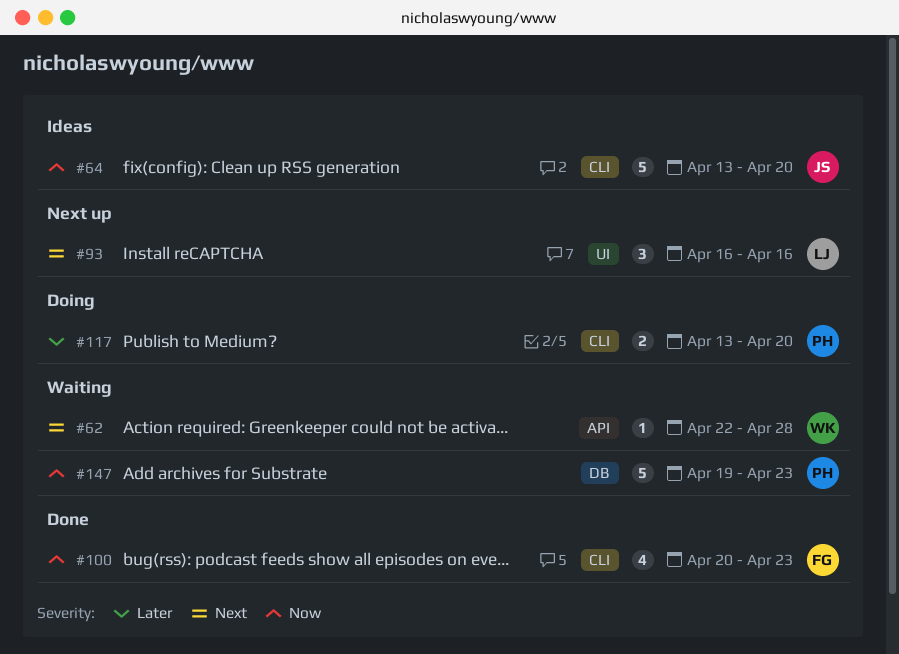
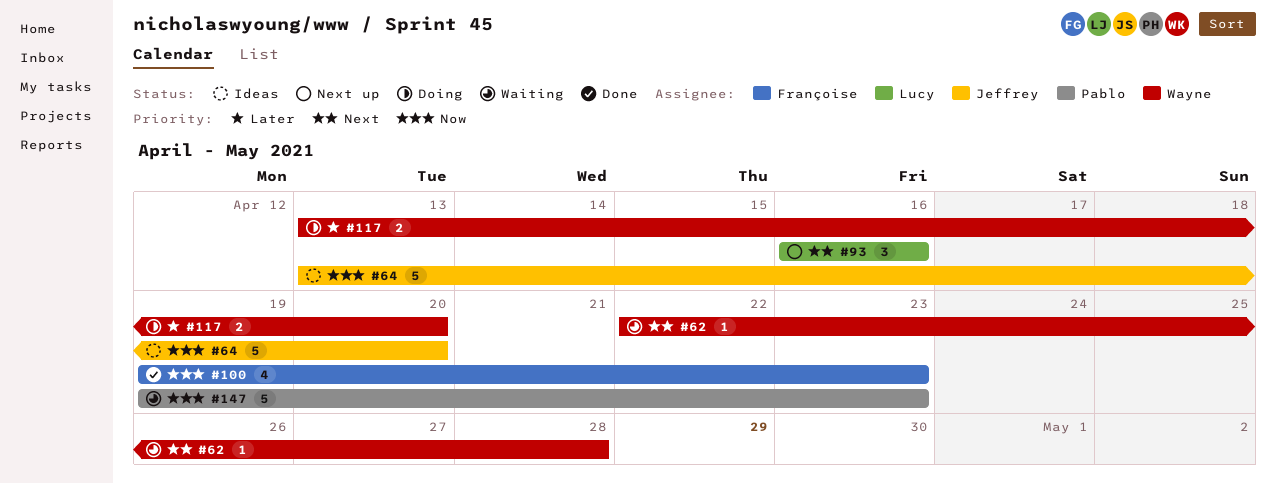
#100, start: Apr 20 -> Apr 19
#117, owner: Pablo -> Wayne

